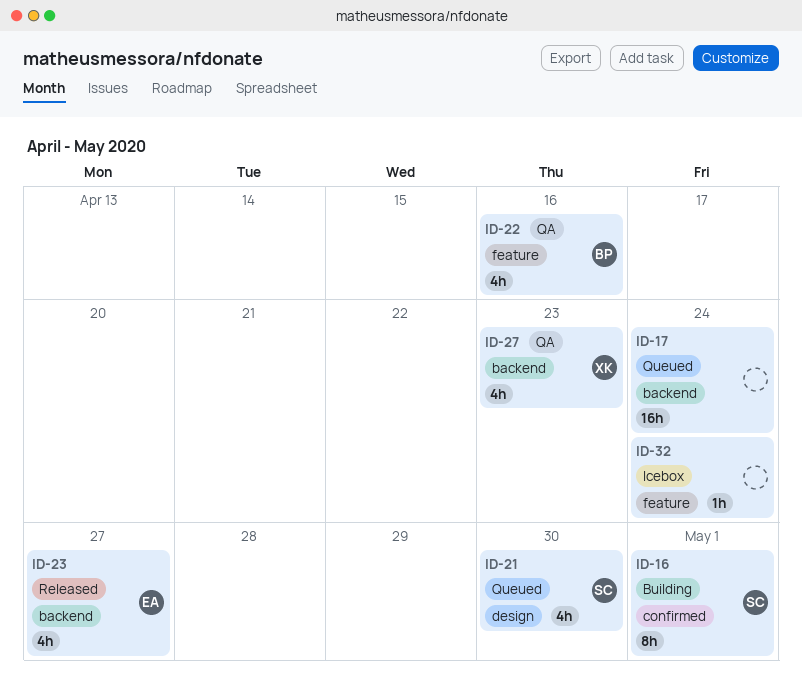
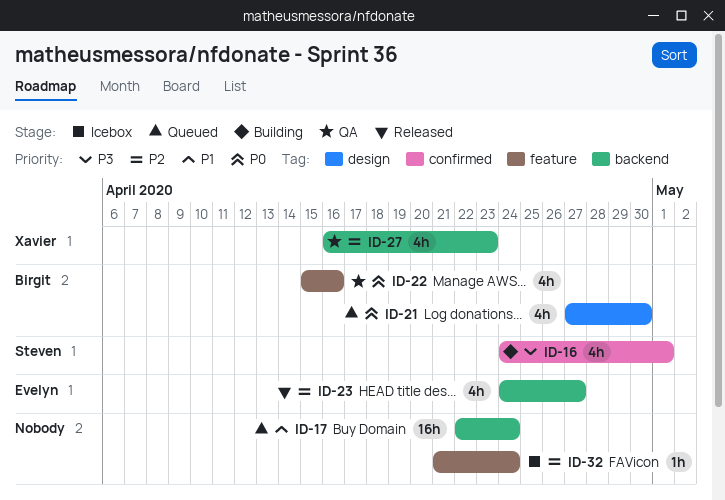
ID-16, estimate: 8h -> 4h
ID-21, owner: Steven -> Birgit

